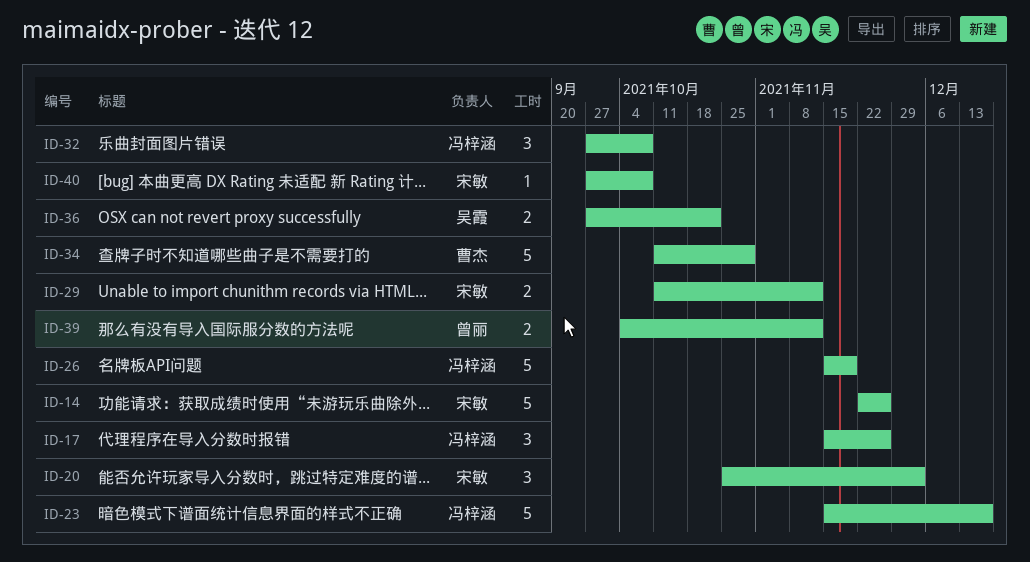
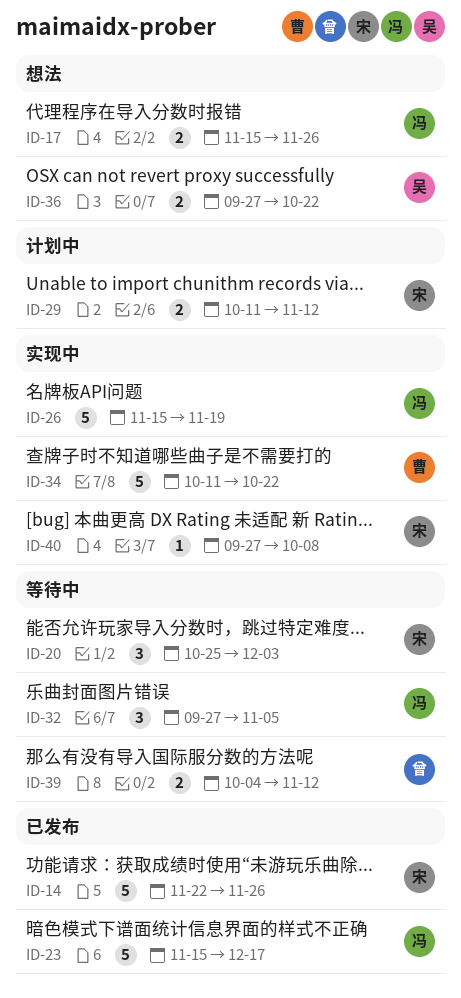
ID-17, estimate: 3 -> 2
ID-32, due: Oct 8 -> Nov 5
ID-34, due: Oct 29 -> Oct 22

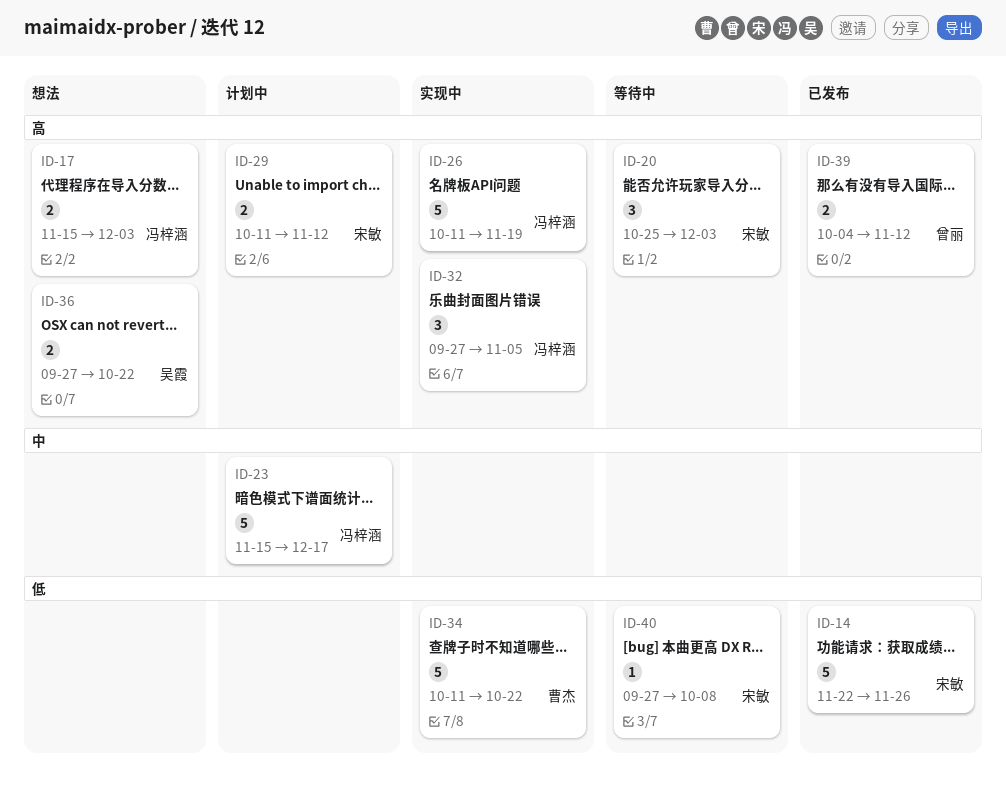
ID-17, due: Nov 26 -> Dec 3
ID-23, status: 已发布 -> 计划中
ID-26, start: Nov 15 -> Oct 11
ID-32, status: 等待中 -> 实现中
ID-39, status: 等待中 -> 已发布
ID-40, status: 实现中 -> 等待中

